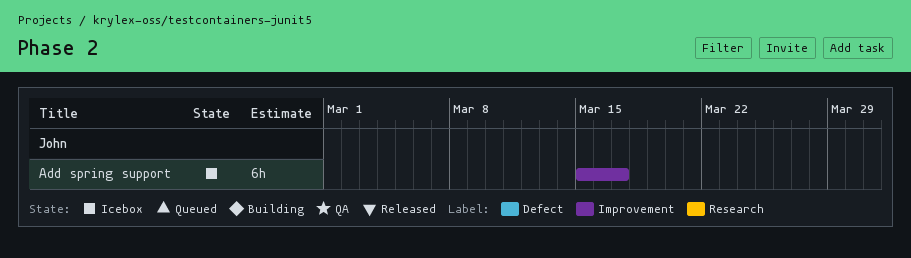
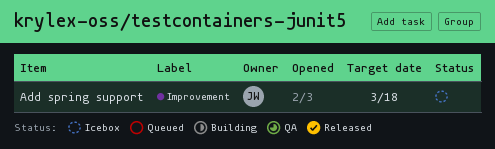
Add spring support, due: Mar 17 -> Mar 18

